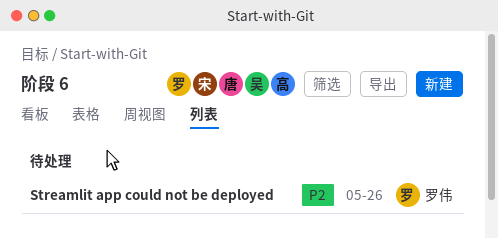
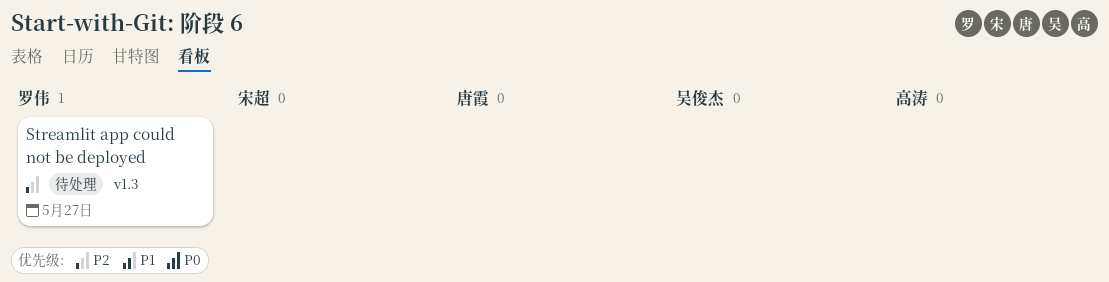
Streamlit app could not be deployed, due: May 26 -> May 27

